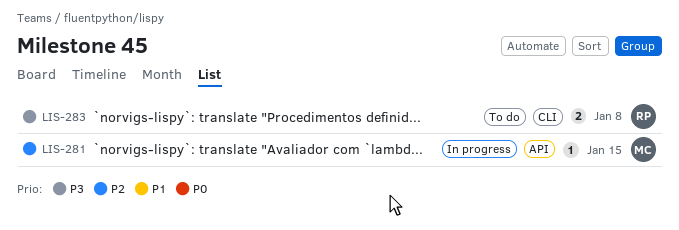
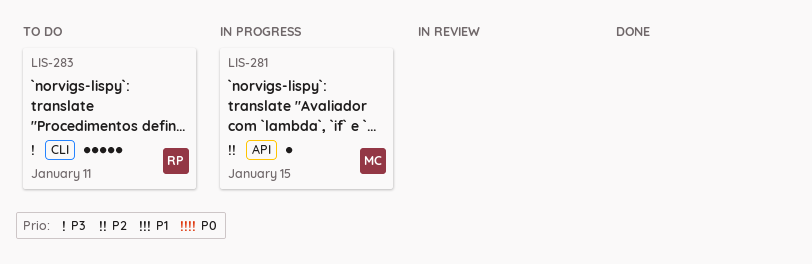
LIS-283, estimate: 2 -> 5
LIS-283, due: Jan 8 -> Jan 11

